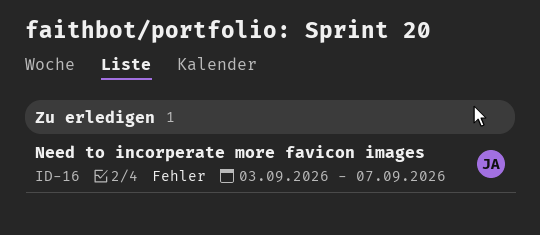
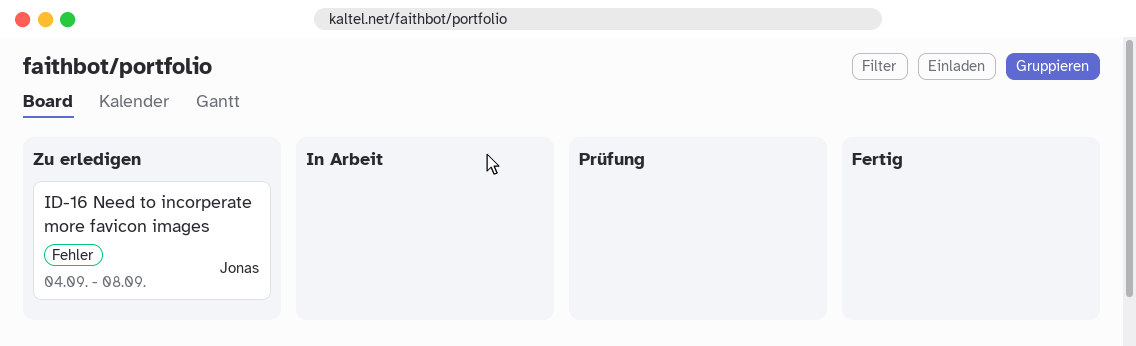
ID-16, start: Sep 3 -> Sep 4
ID-16, due: Sep 7 -> Sep 8

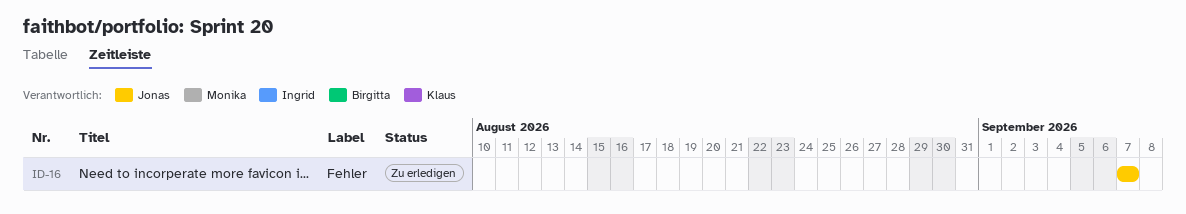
ID-16, start: Sep 4 -> Sep 7
ID-16, due: Sep 8 -> Sep 7

